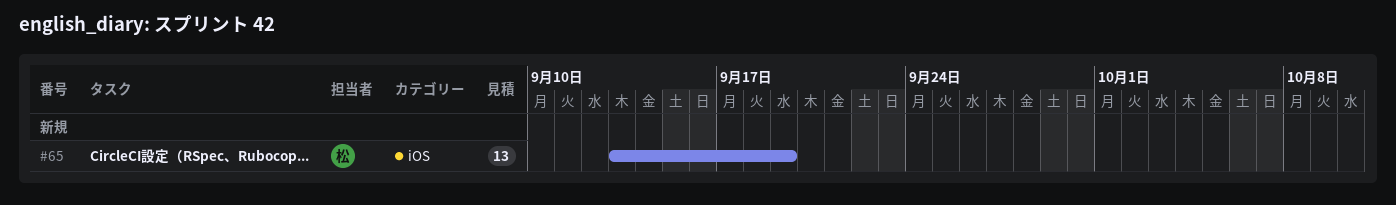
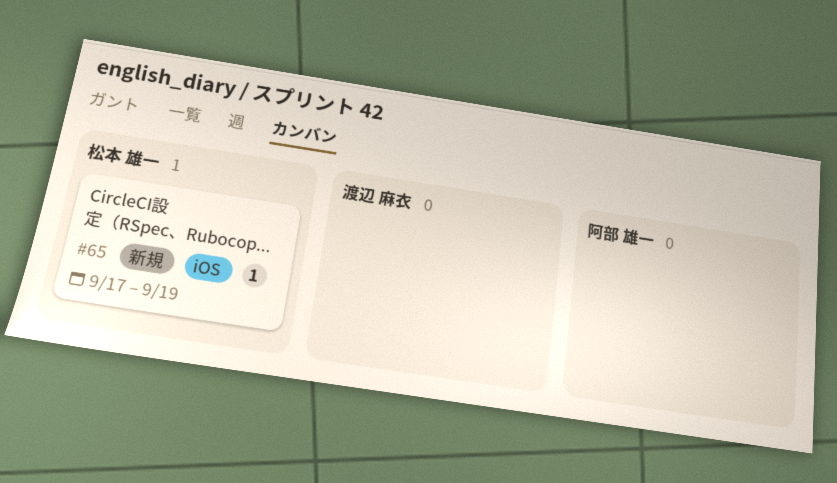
#65, estimate: 13 -> 1
#65, start: Sep 13 -> Sep 17

